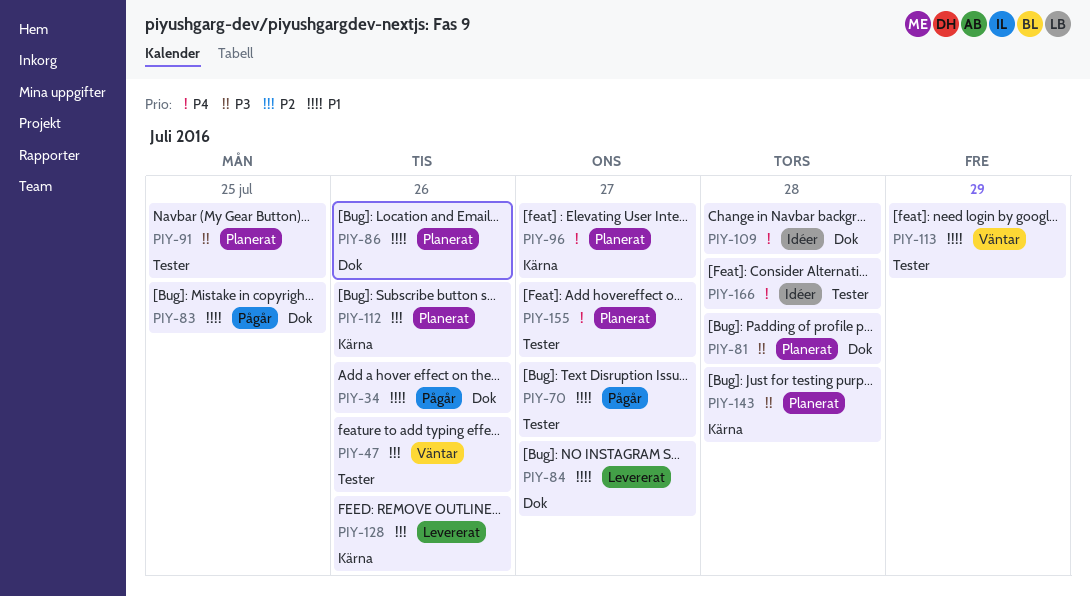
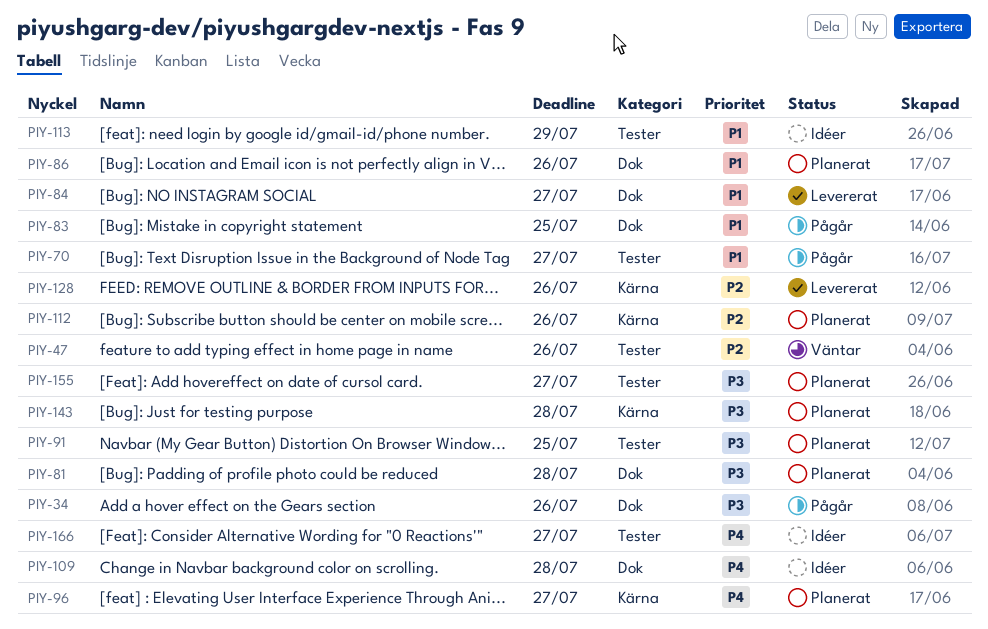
PIY-34, priority: P1 -> P3
PIY-113, status: Väntar -> Idéer
PIY-155, priority: P4 -> P3
PIY-166, due: Jul 28 -> Jul 27

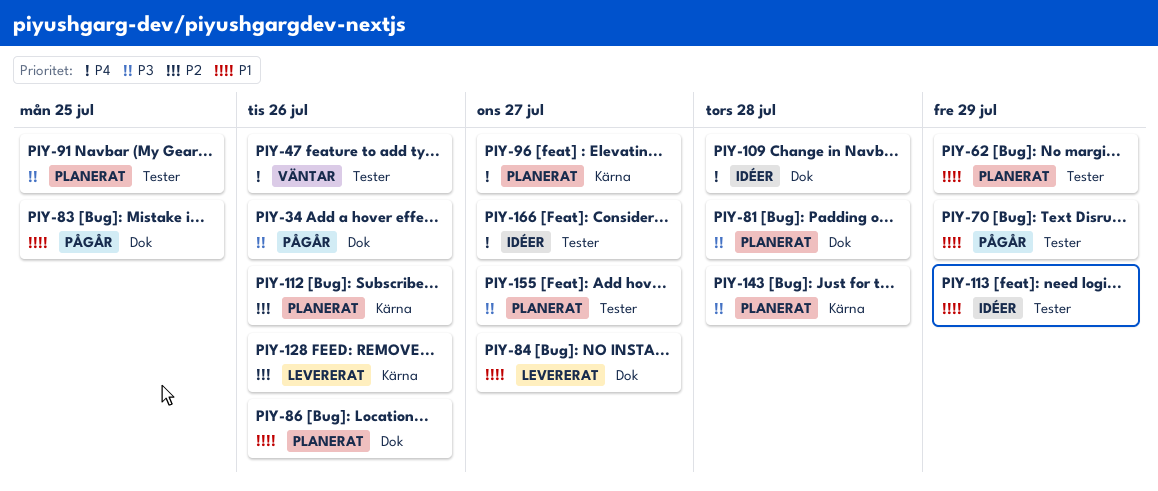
PIY-47, priority: P2 -> P4
PIY-62: none -> present
PIY-70, due: Jul 27 -> Jul 29

